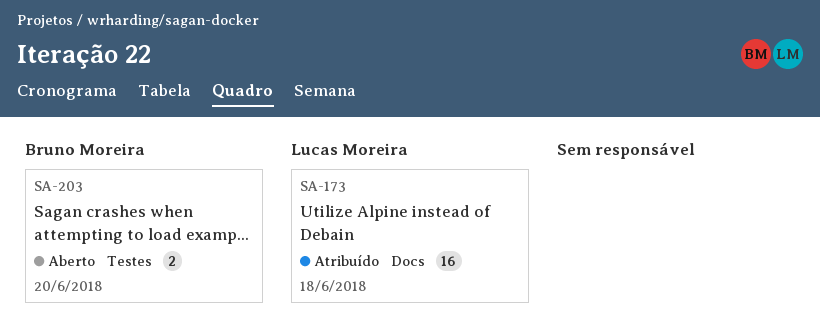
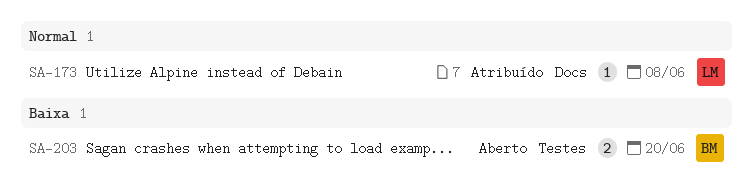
SA-173, estimate: 16 -> 1
SA-173, due: Jun 18 -> Jun 8

